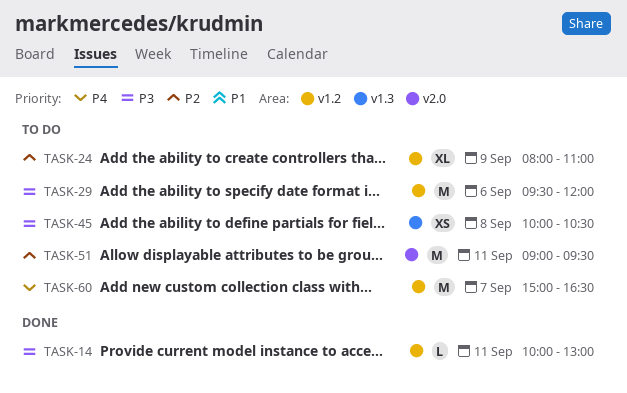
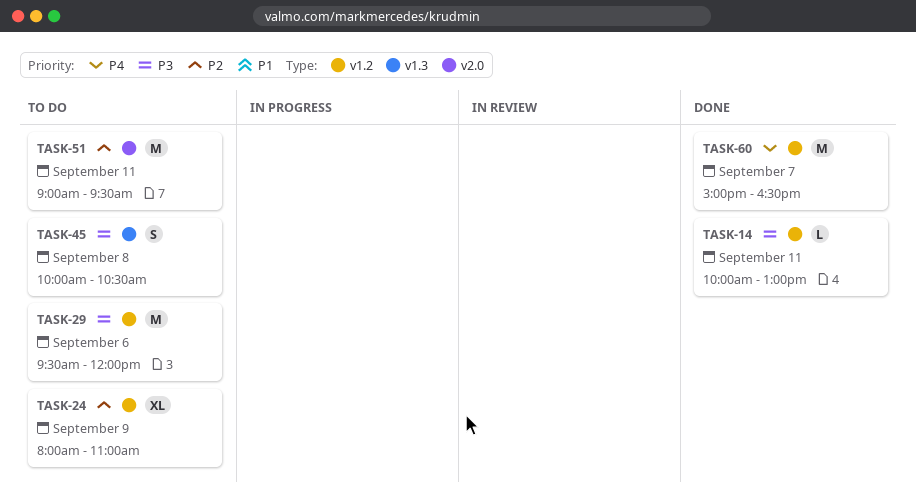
TASK-45, estimate: XS -> S
TASK-60, status: To do -> Done

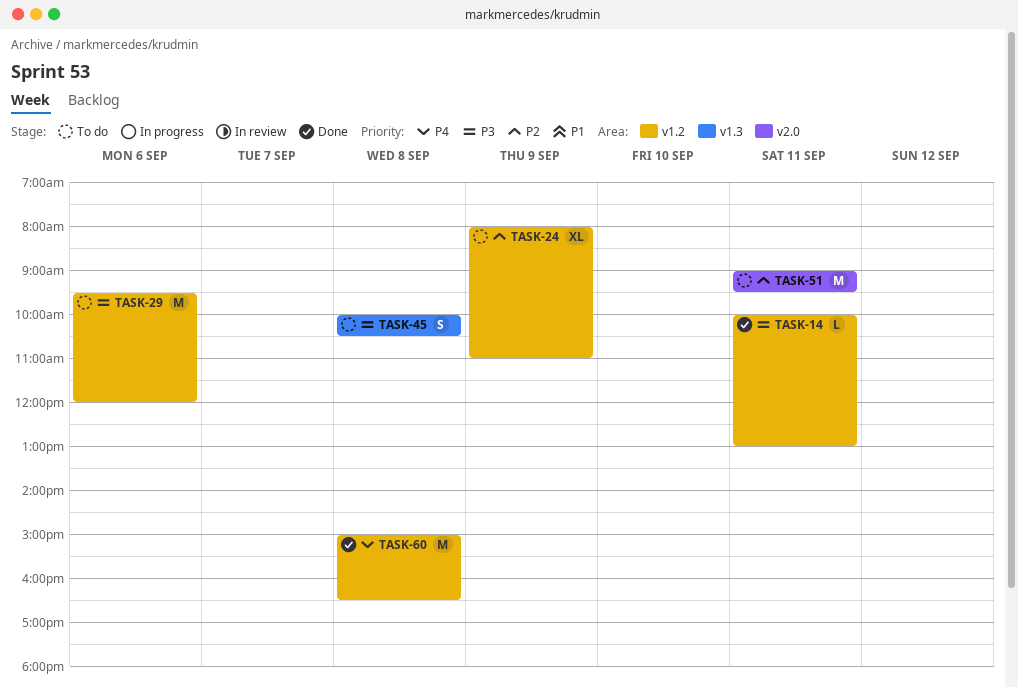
TASK-60, day: Sep 7 -> Sep 8

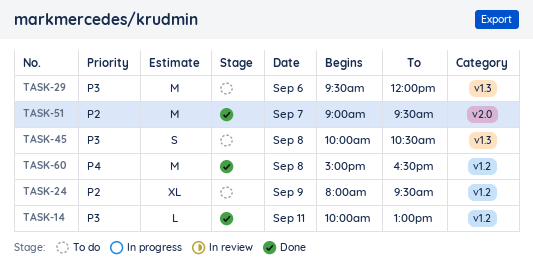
TASK-24, ends: 11:00 -> 09:30
TASK-29, label: v1.2 -> v1.3
TASK-51, status: To do -> Done
TASK-51, day: Sep 11 -> Sep 7

